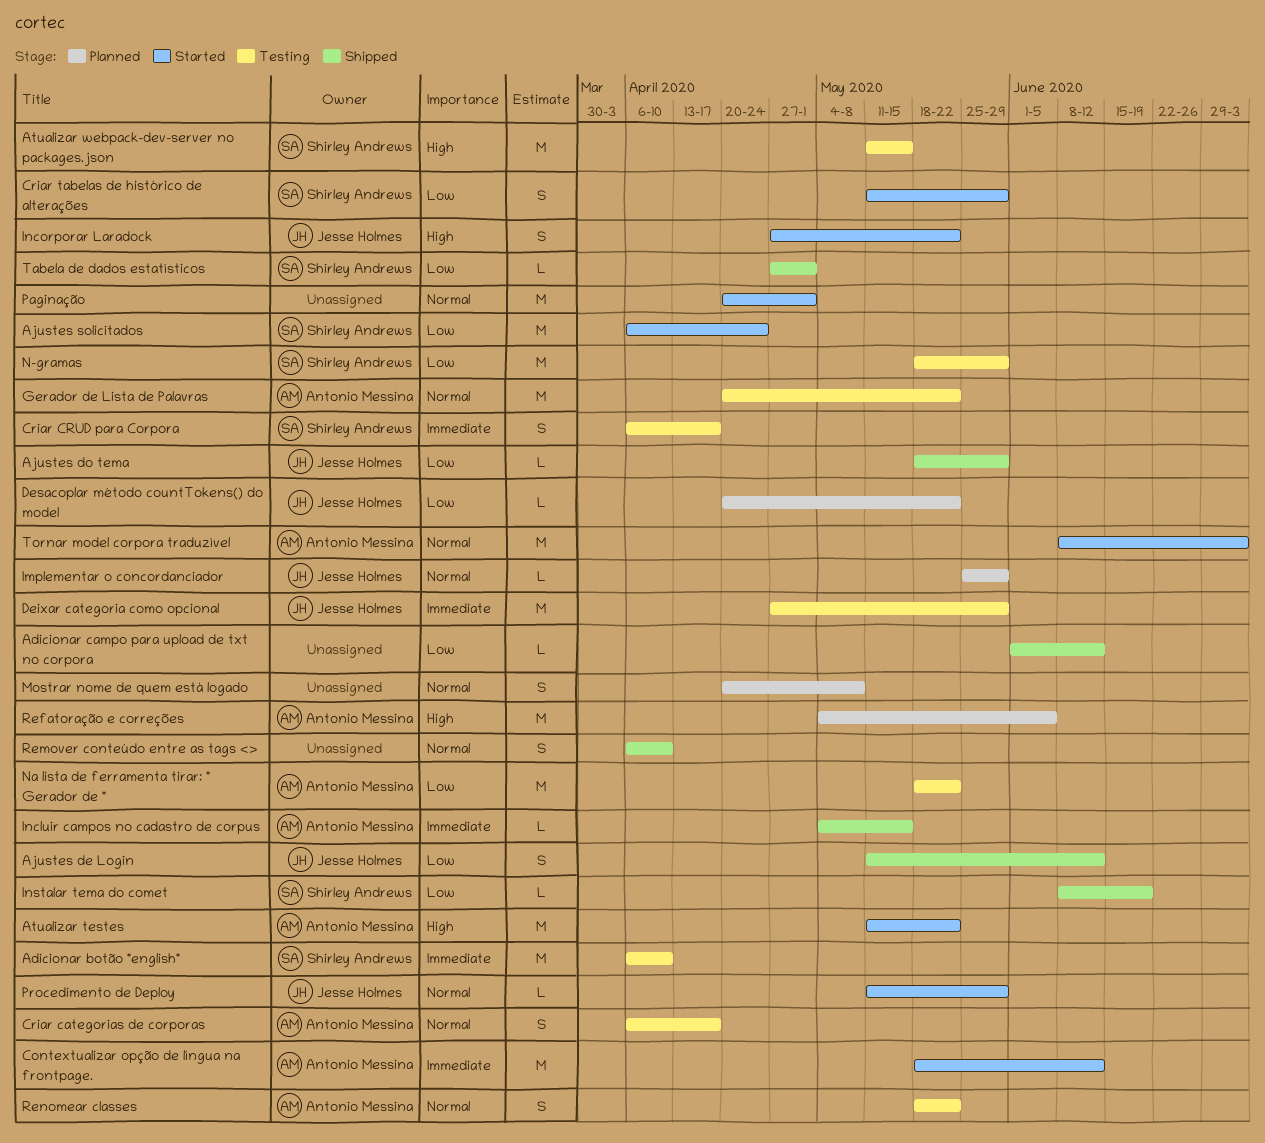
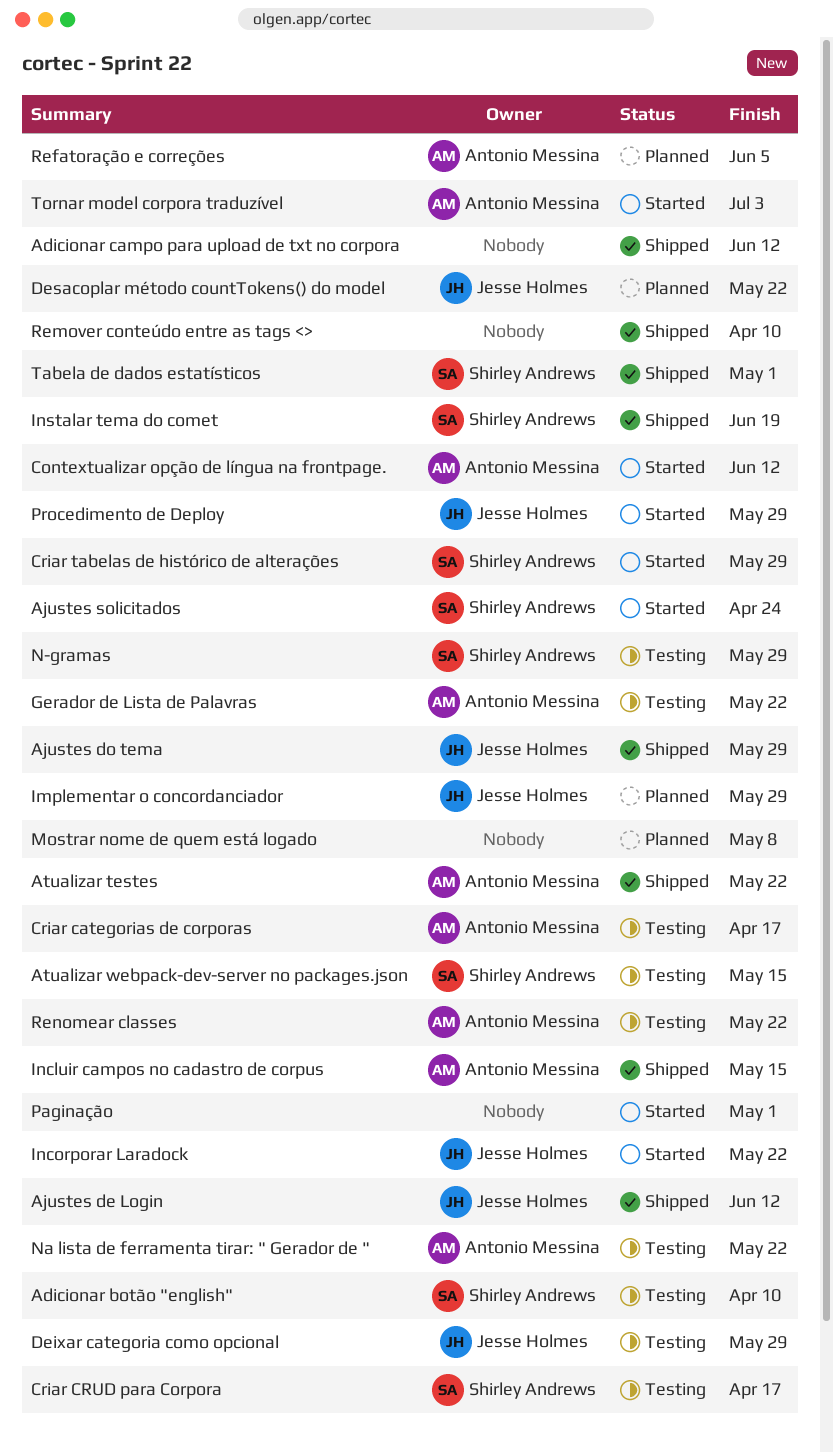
Atualizar testes, status: Started -> Shipped

